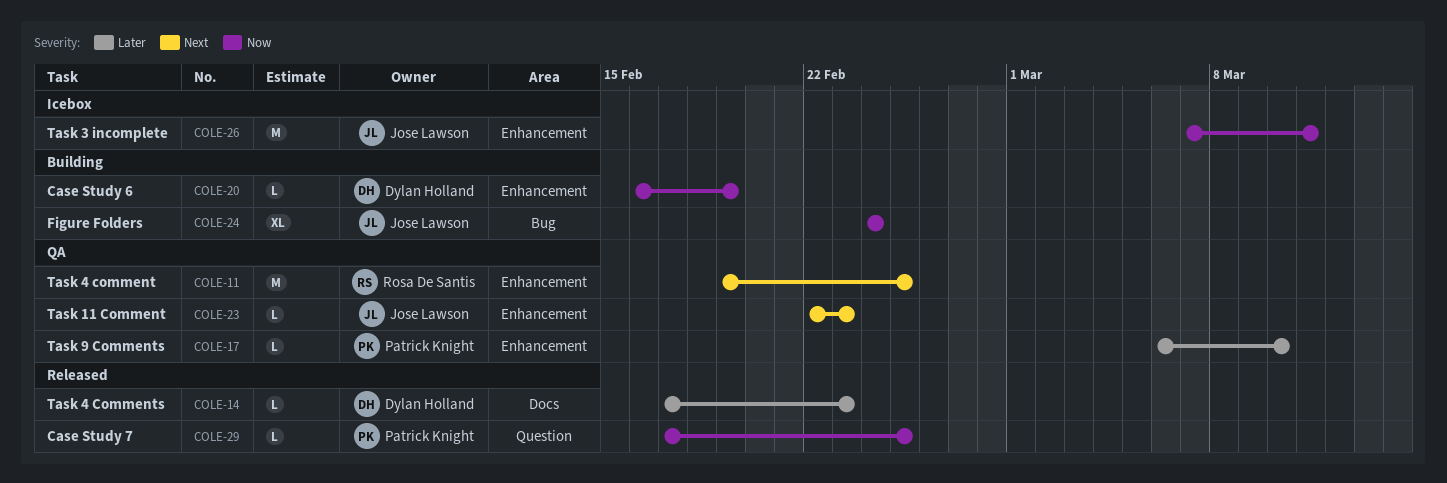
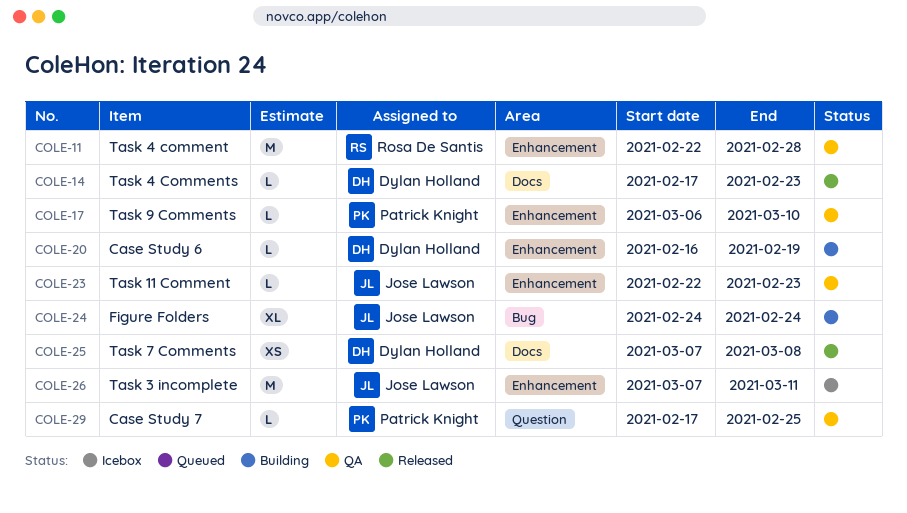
COLE-11, start: Feb 19 -> Feb 22
COLE-11, due: Feb 25 -> Feb 28
COLE-25: none -> present
COLE-29, status: Released -> QA

